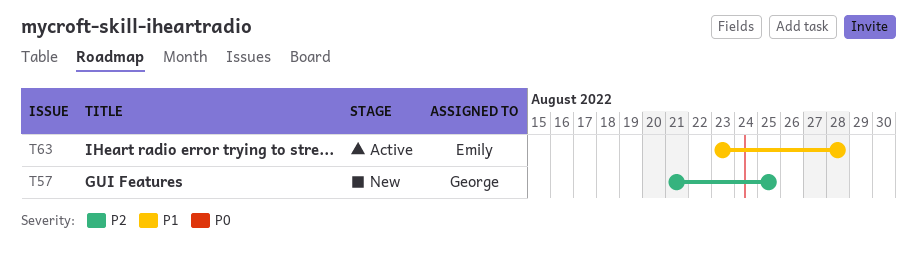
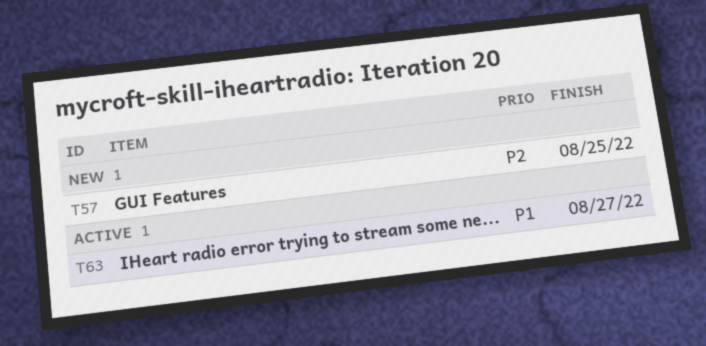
T63, due: Aug 28 -> Aug 27

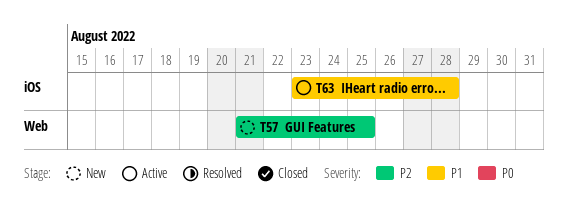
T63, due: Aug 27 -> Aug 28

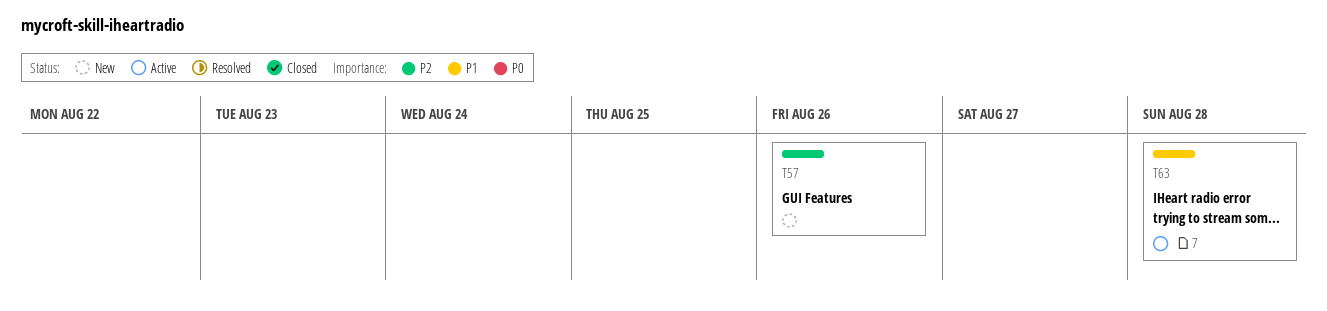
T57, due: Aug 25 -> Aug 26

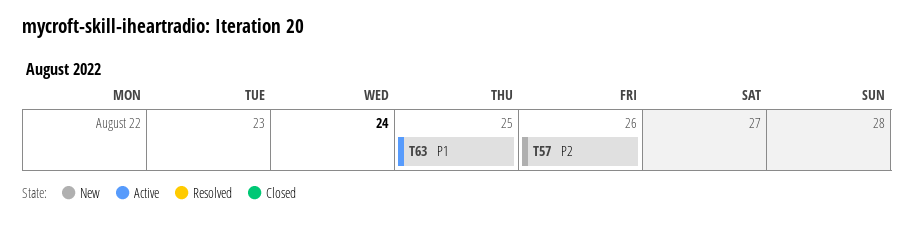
T63, due: Aug 28 -> Aug 25

